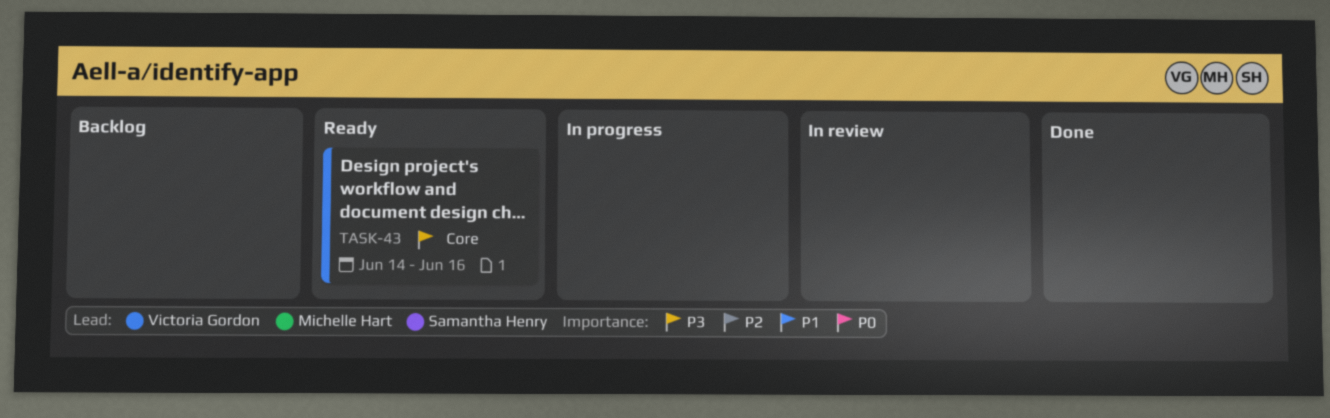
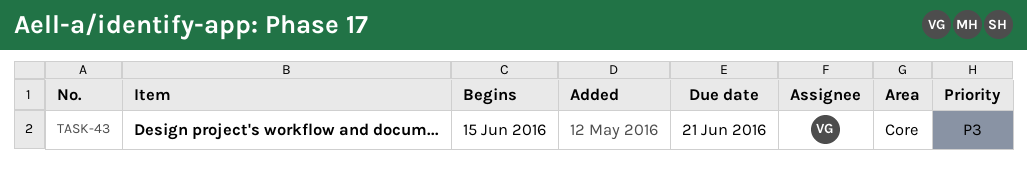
TASK-43, start: Jun 14 -> Jun 15
TASK-43, due: Jun 16 -> Jun 21

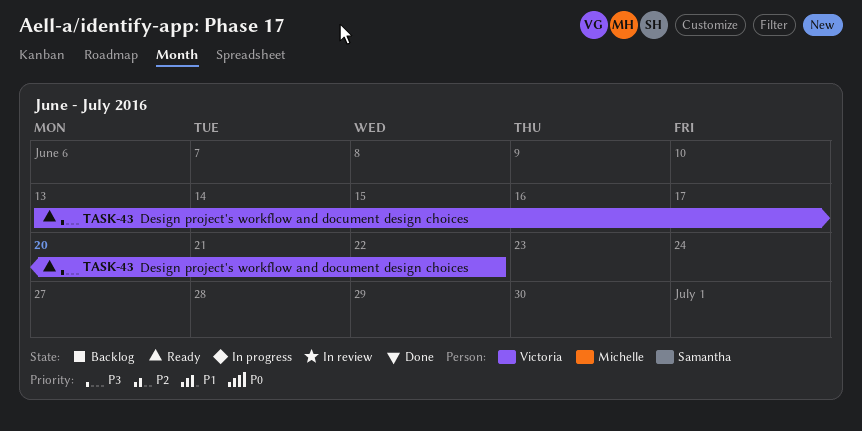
TASK-43, start: Jun 15 -> Jun 13
TASK-43, due: Jun 21 -> Jun 22

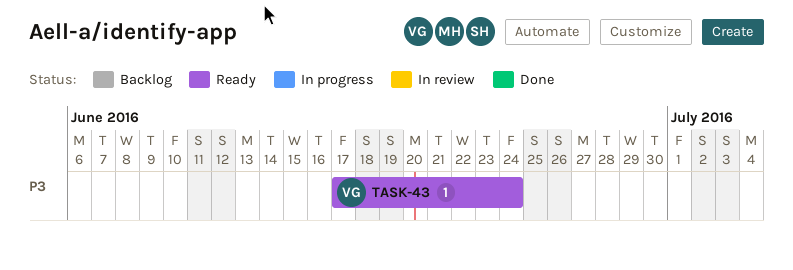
TASK-43, start: Jun 13 -> Jun 17
TASK-43, due: Jun 22 -> Jun 24

